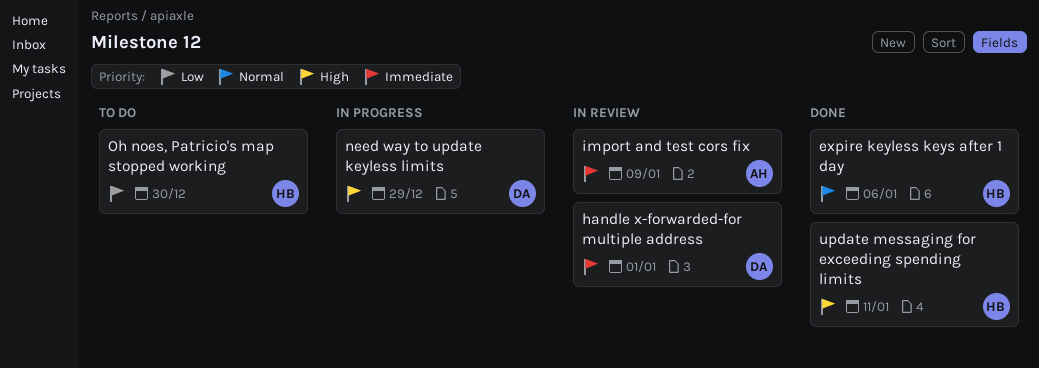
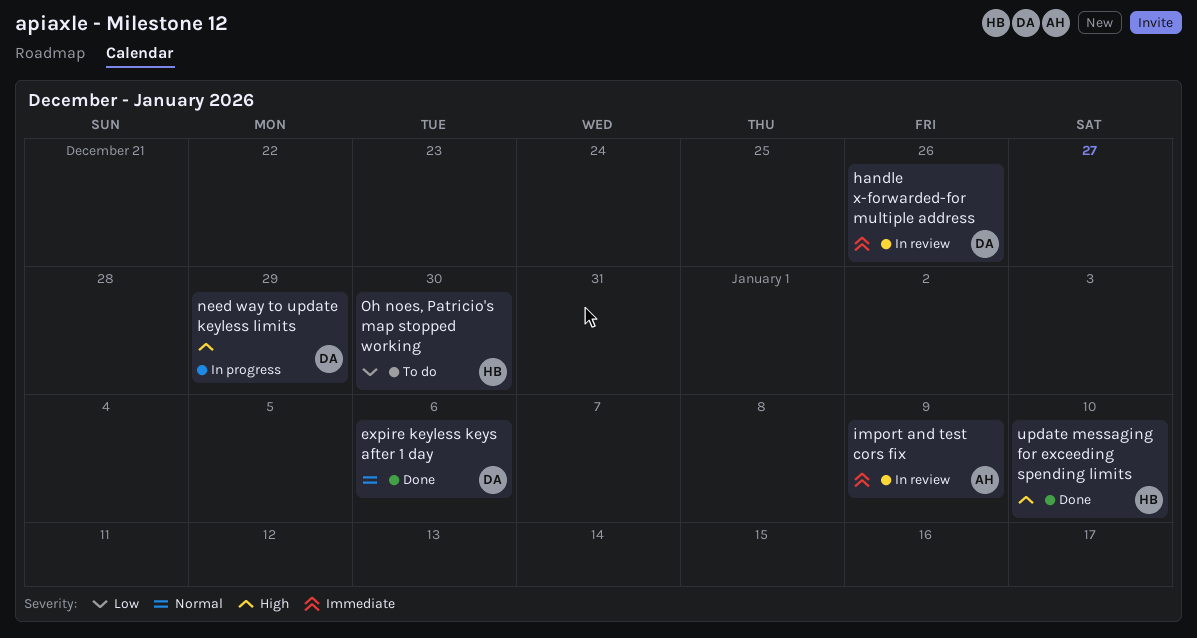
expire keyless keys after 1 day, owner: HB -> DA
handle x-forwarded-for multiple address, due: Jan 1 -> Dec 26
update messaging for exceeding spending limits, due: Jan 11 -> Jan 10

